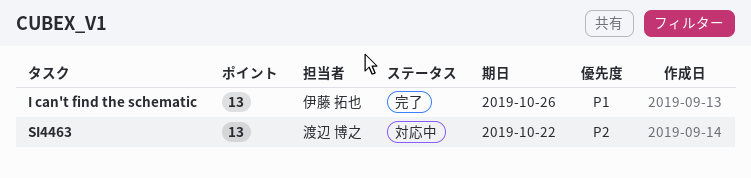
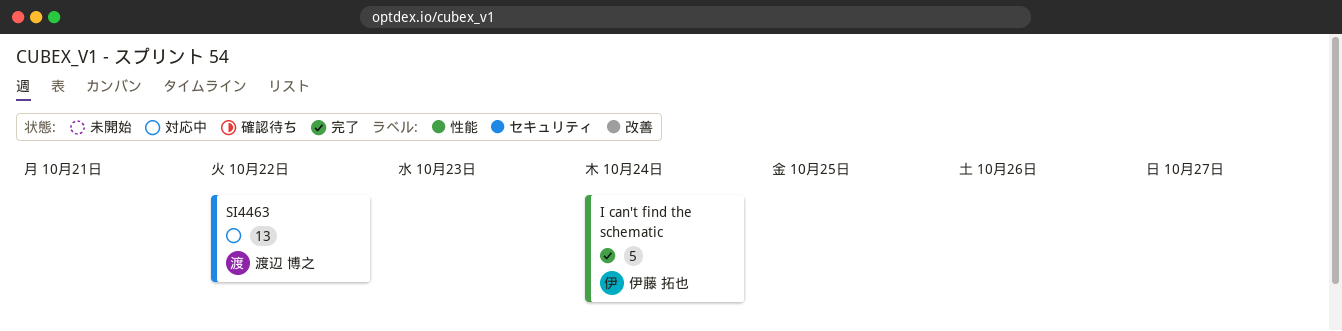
I can't find the schematic, estimate: 13 -> 5
I can't find the schematic, due: Oct 26 -> Oct 24

